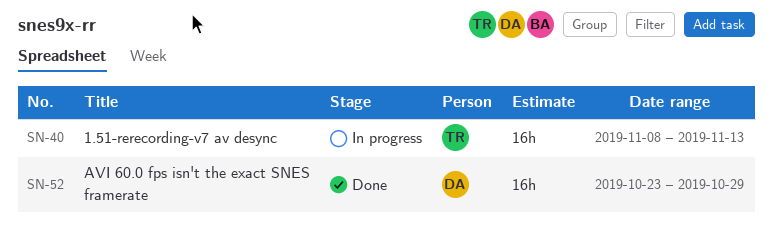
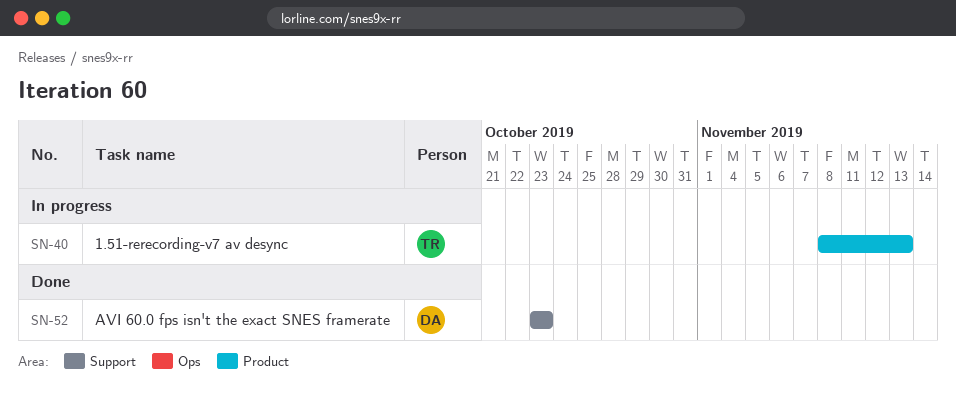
SN-52, due: Oct 29 -> Oct 23

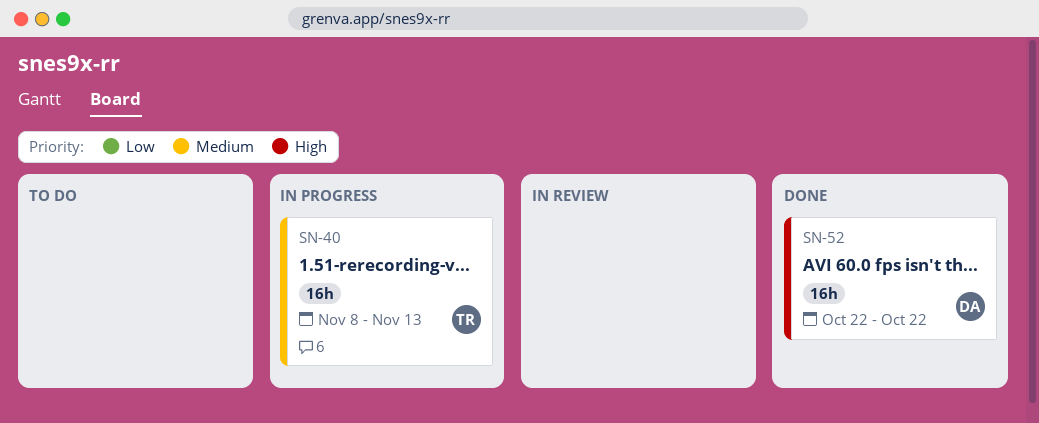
SN-52, start: Oct 23 -> Oct 22
SN-52, due: Oct 23 -> Oct 22

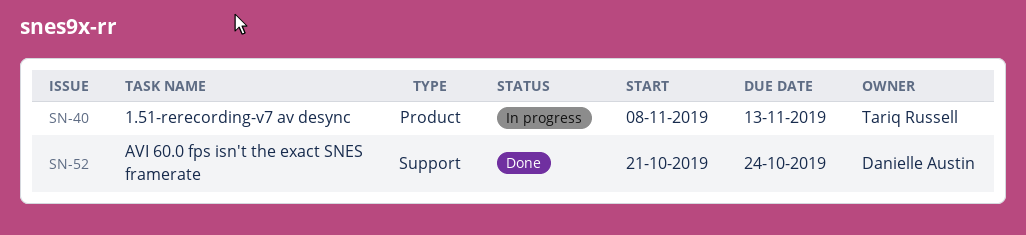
SN-52, start: Oct 22 -> Oct 21
SN-52, due: Oct 22 -> Oct 24

